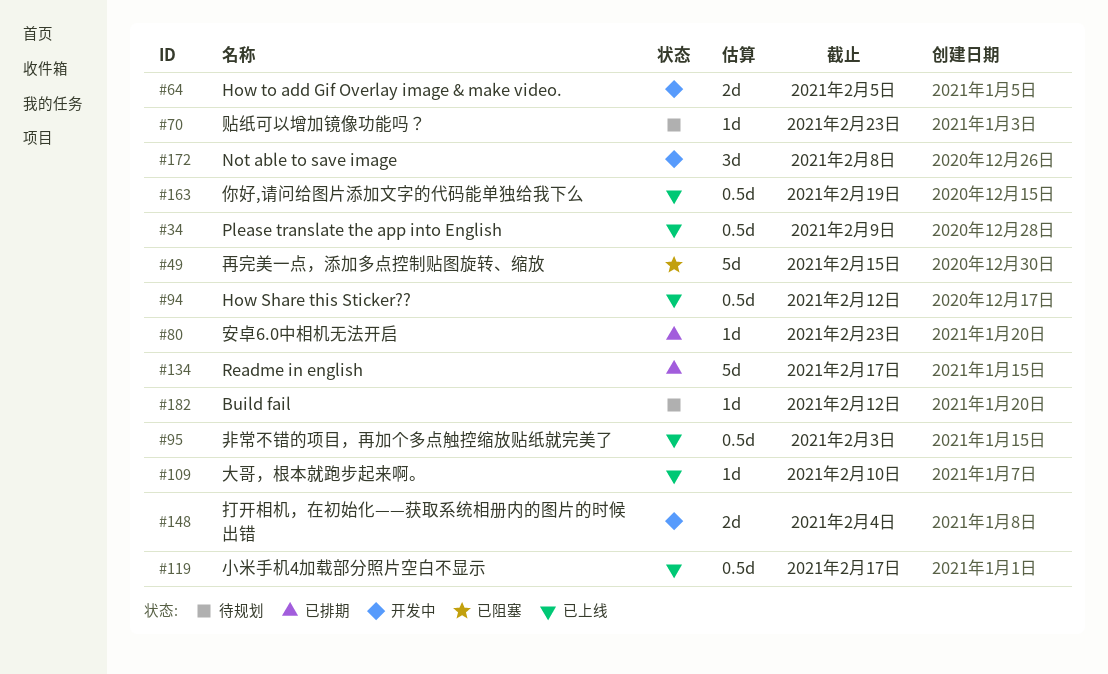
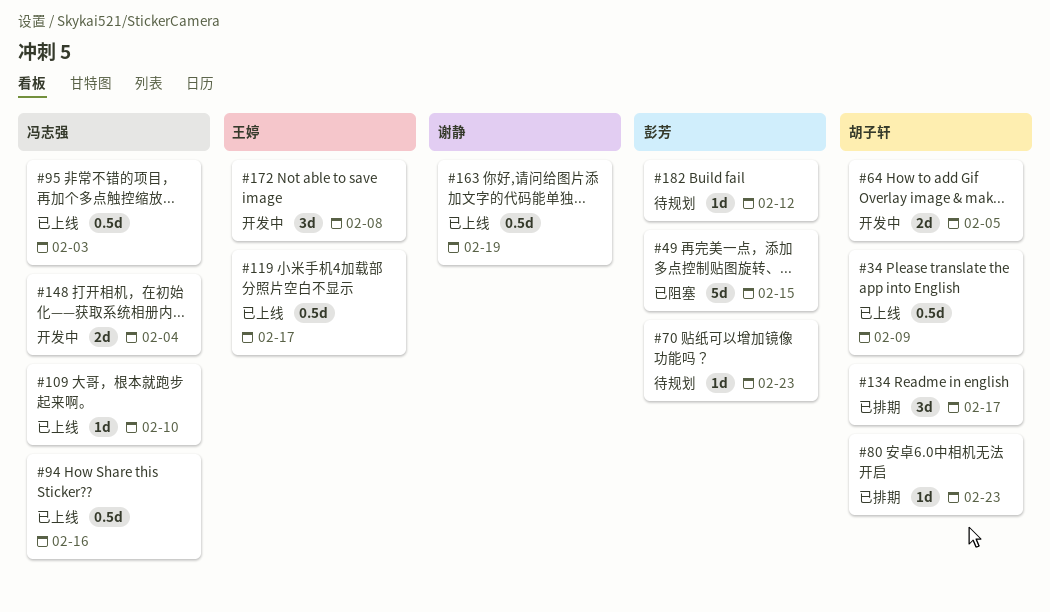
#94, due: Feb 12 -> Feb 16
#134, estimate: 5d -> 3d

